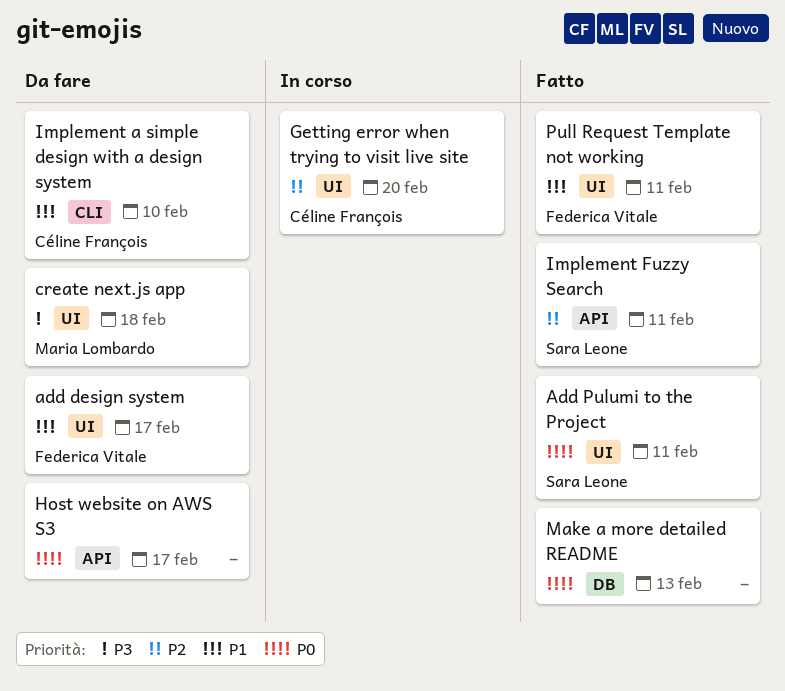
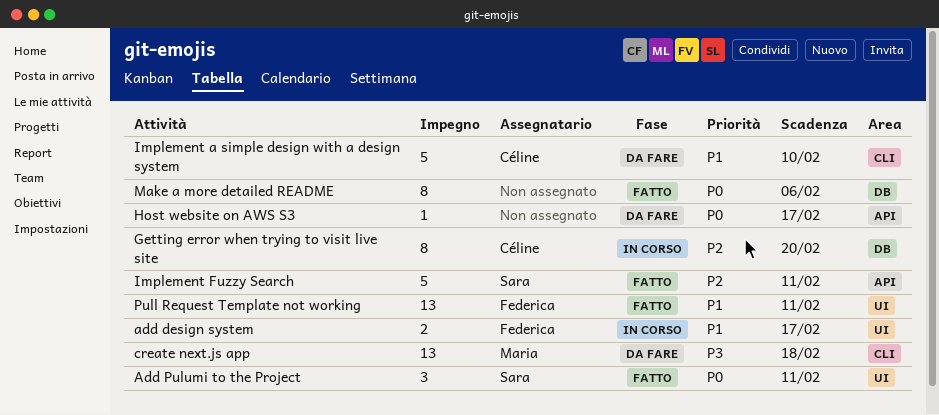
add design system, status: Da fare -> In corso
create next.js app, label: UI -> CLI
Getting error when trying to visit live site, label: UI -> DB
Make a more detailed README, due: Feb 13 -> Feb 6

